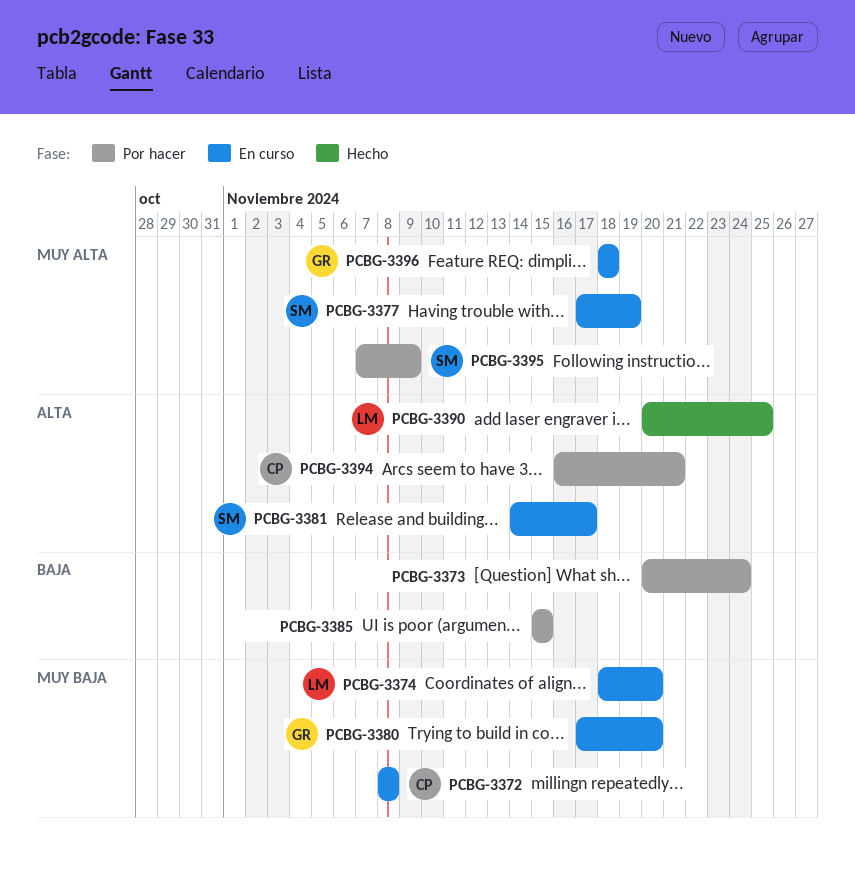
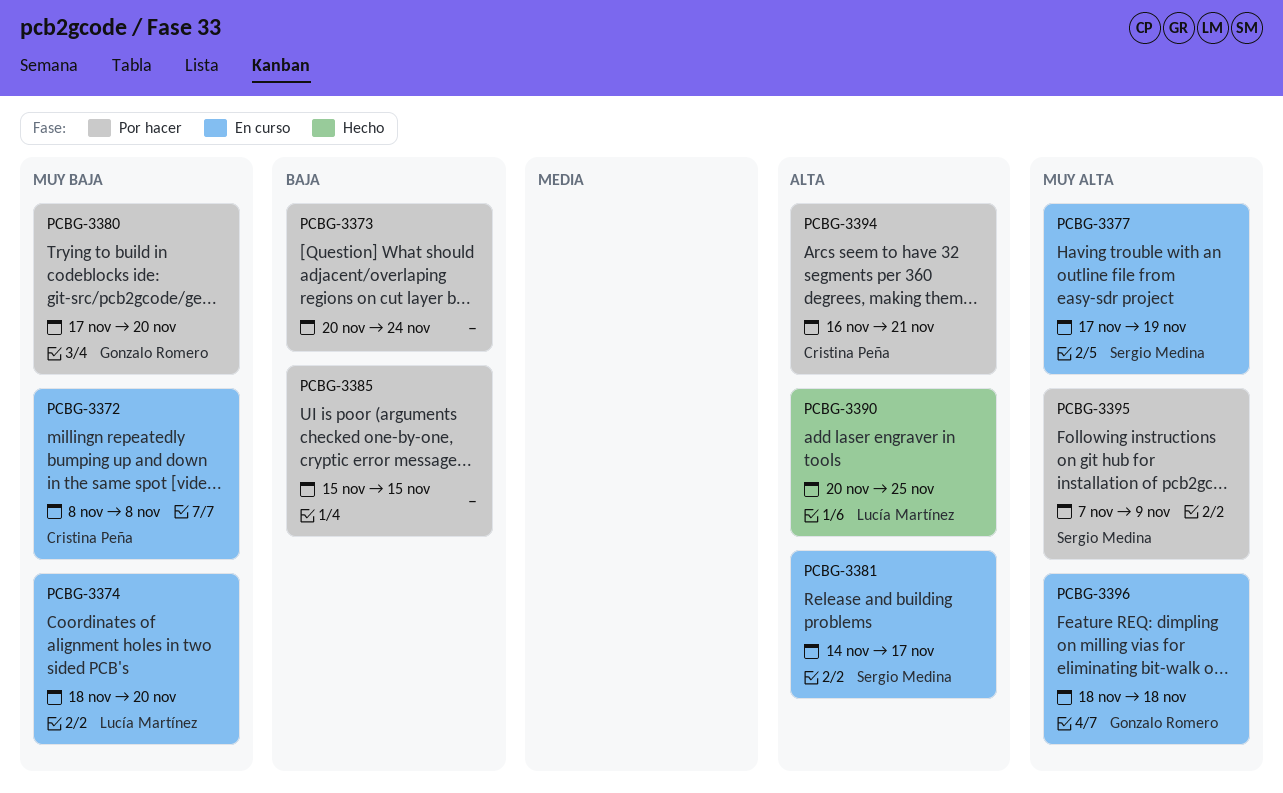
PCBG-3380, status: En curso -> Por hacer

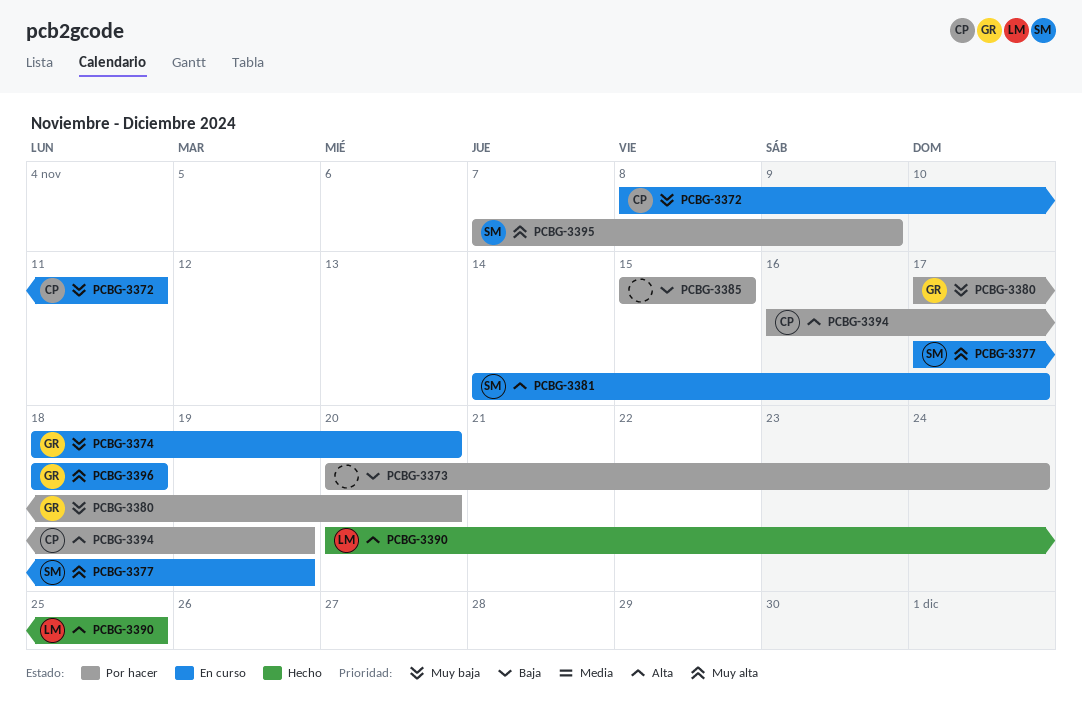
PCBG-3372, due: Nov 8 -> Nov 11
PCBG-3374, owner: Lucía Martínez -> Gonzalo Romero
PCBG-3394, due: Nov 21 -> Nov 19

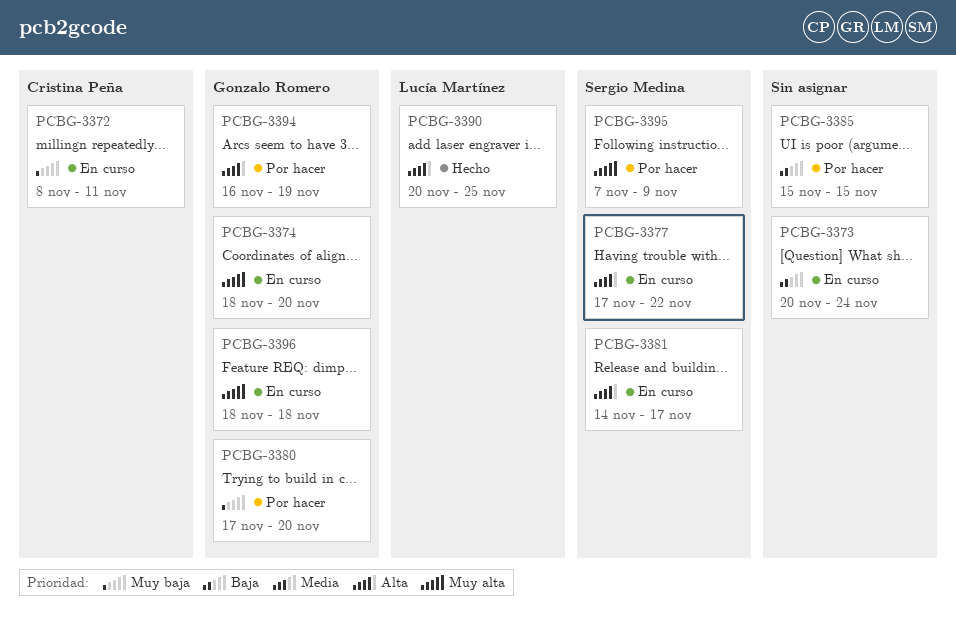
PCBG-3373, status: Por hacer -> En curso
PCBG-3374, priority: Muy baja -> Muy alta
PCBG-3377, priority: Muy alta -> Alta
PCBG-3377, due: Nov 19 -> Nov 22
PCBG-3394, owner: Cristina Peña -> Gonzalo Romero

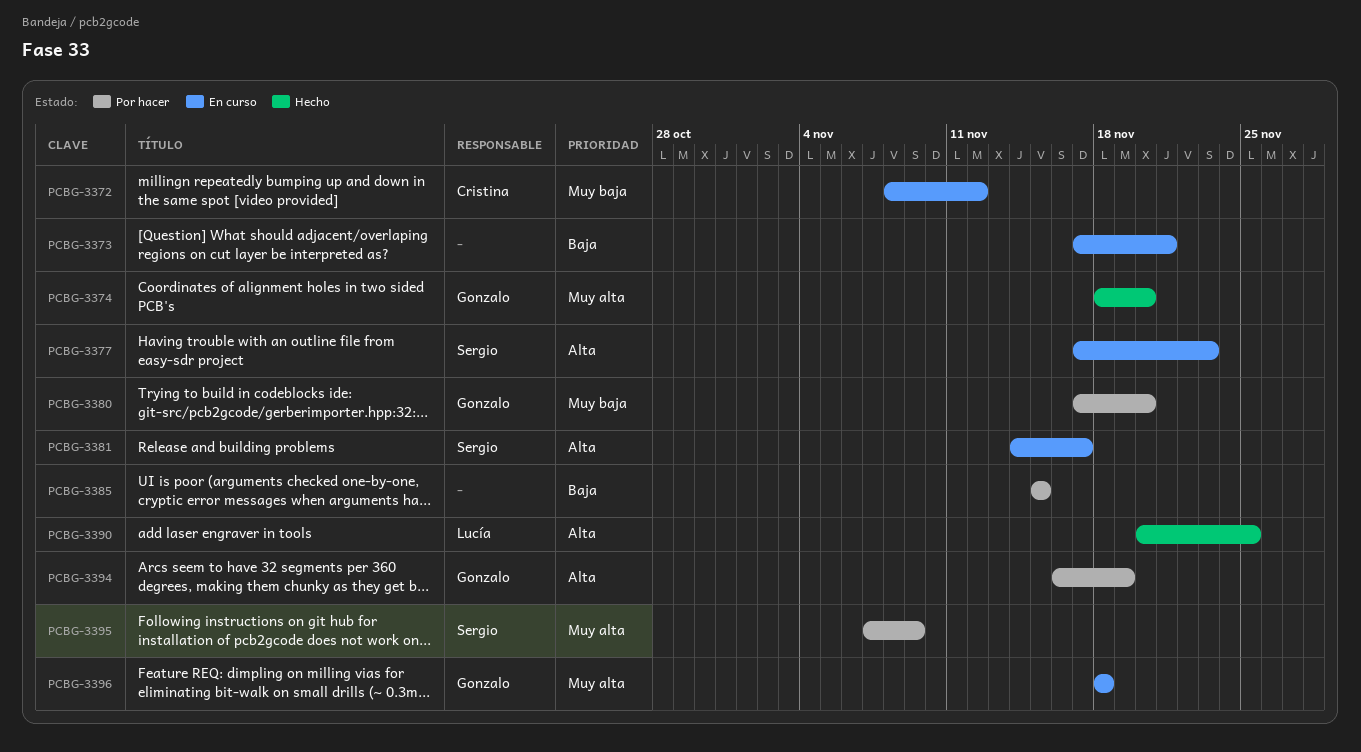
PCBG-3372, due: Nov 11 -> Nov 12
PCBG-3373, start: Nov 20 -> Nov 17
PCBG-3373, due: Nov 24 -> Nov 21
PCBG-3374, status: En curso -> Hecho
PCBG-3377, due: Nov 22 -> Nov 23

